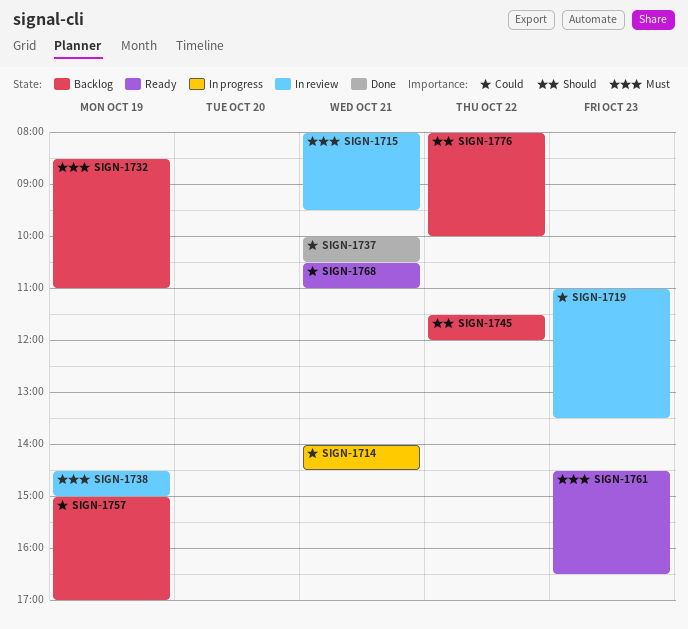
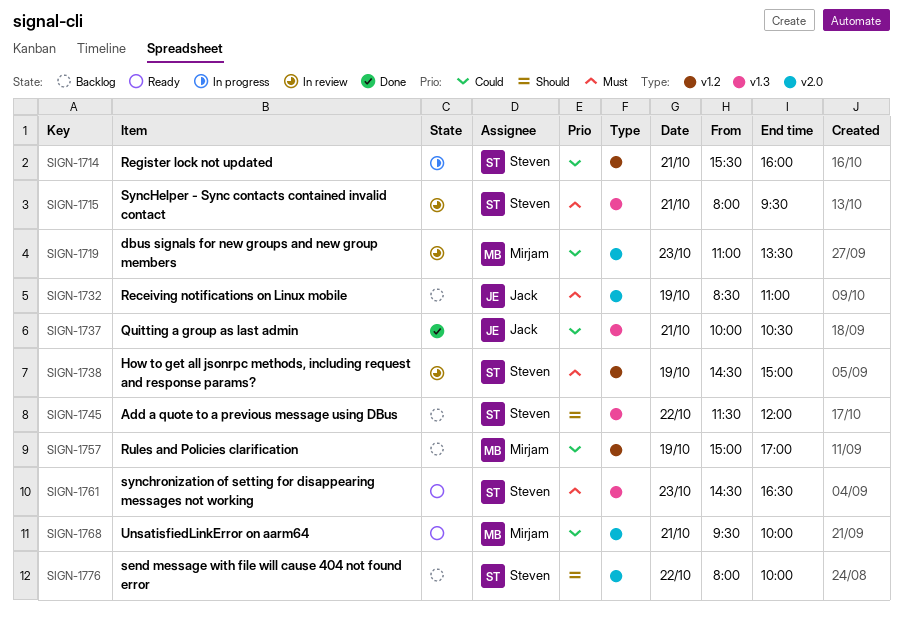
SIGN-1714, begins: 14:00 -> 15:30
SIGN-1714, ends: 14:30 -> 16:00
SIGN-1768, begins: 10:30 -> 09:30
SIGN-1768, ends: 11:00 -> 10:00

